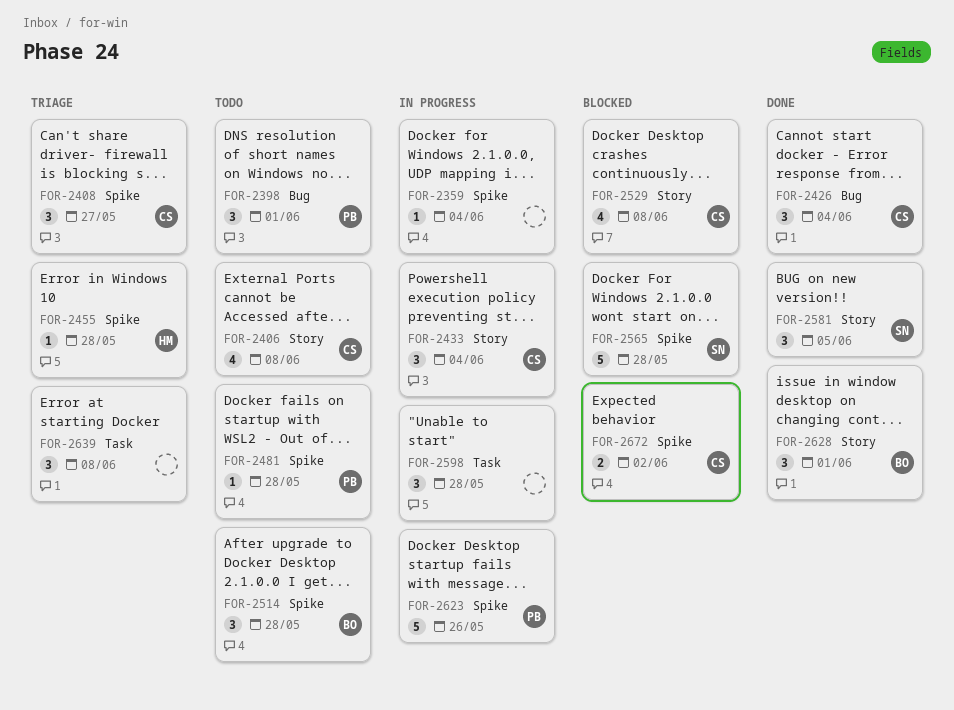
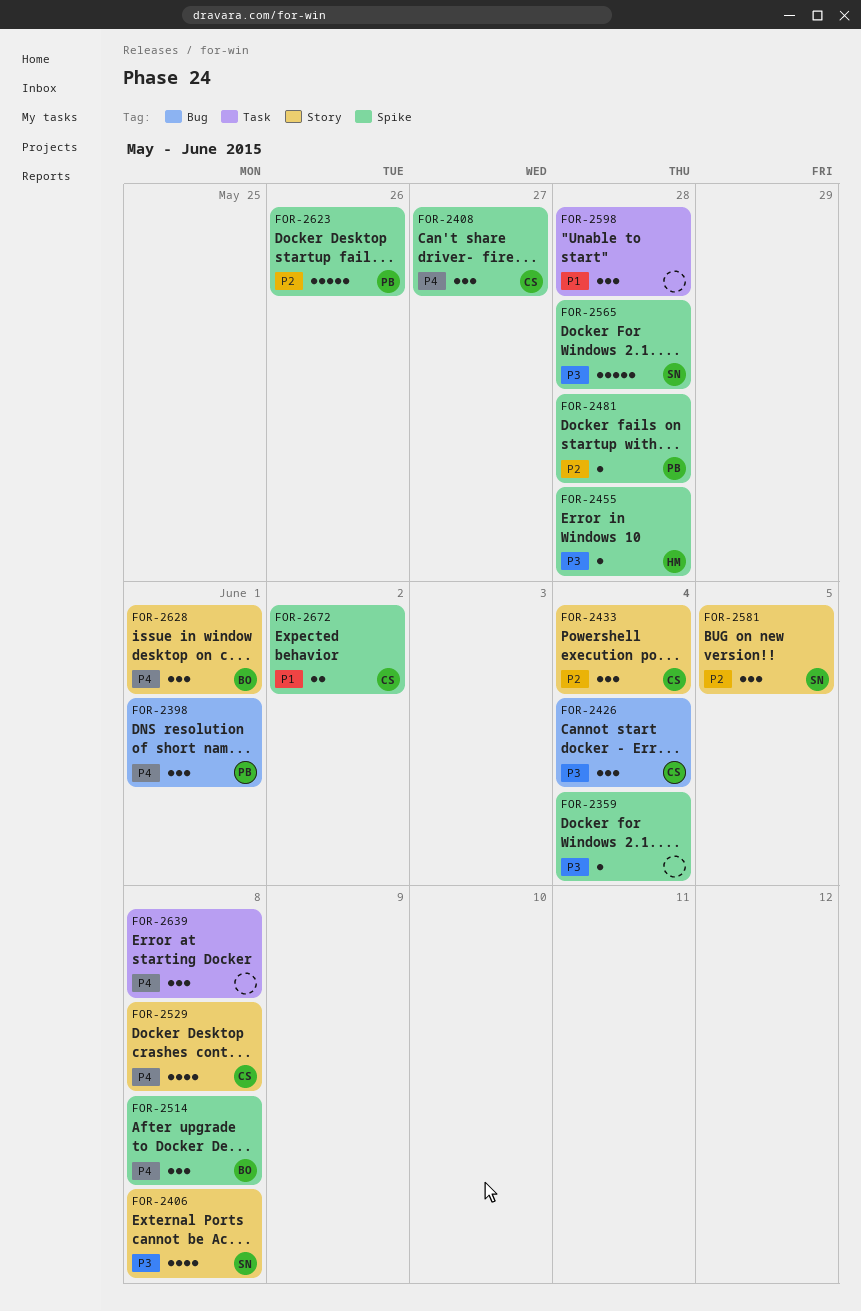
FOR-2406, owner: CS -> SN
FOR-2514, due: May 28 -> Jun 8

